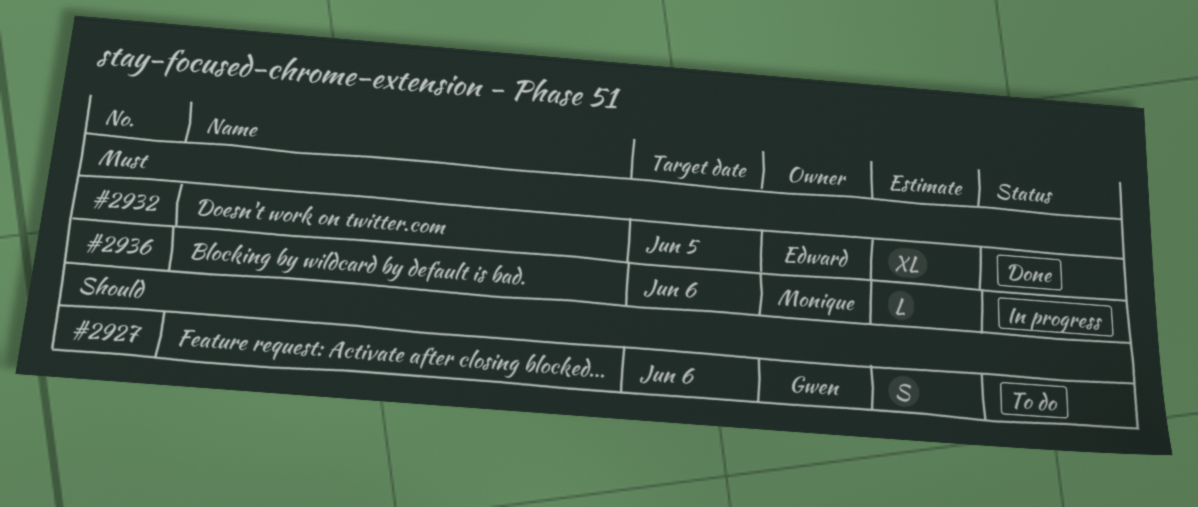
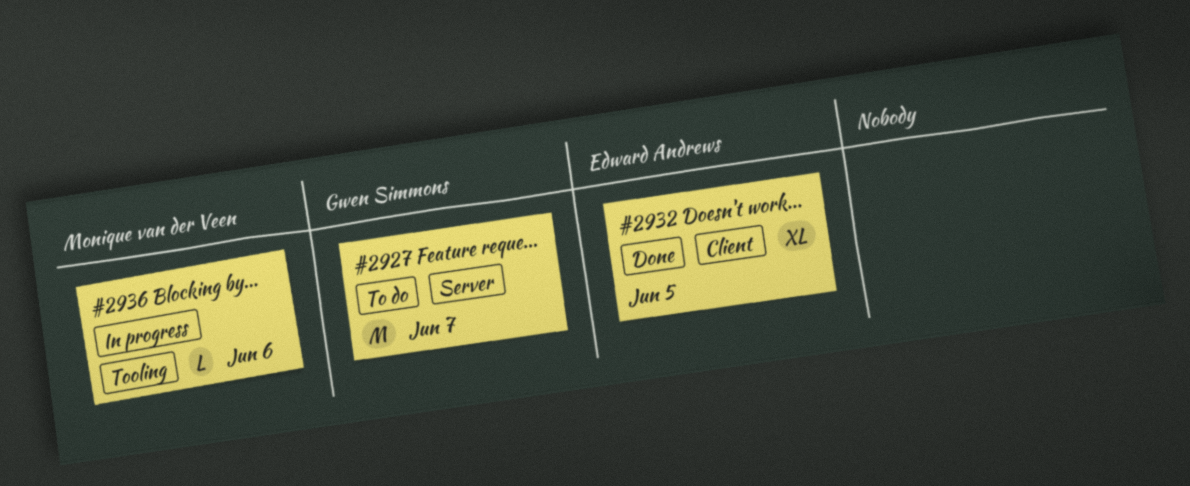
#2927, estimate: S -> M
#2927, due: Jun 6 -> Jun 7

